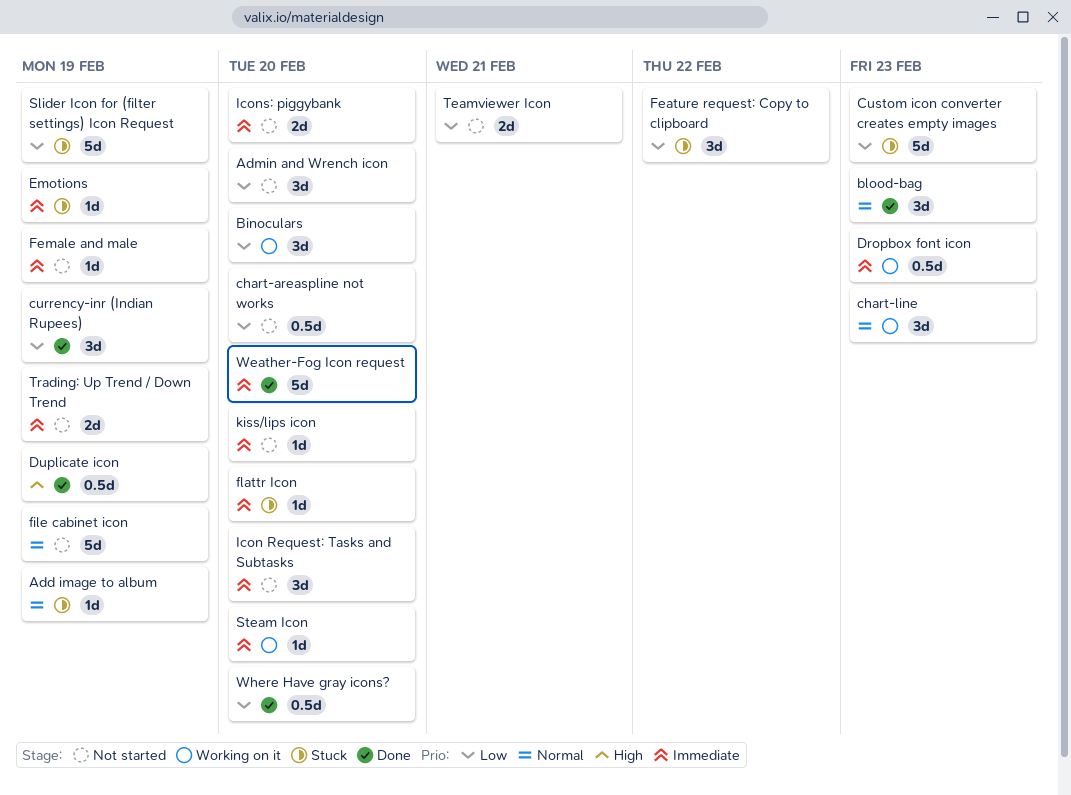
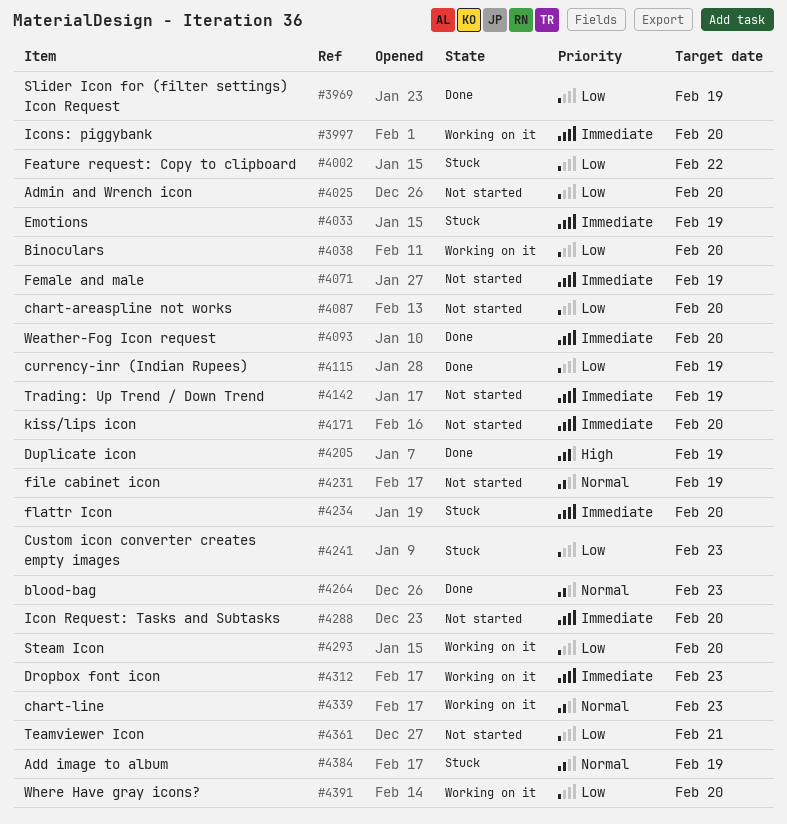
Icons: piggybank, status: Not started -> Working on it
Slider Icon for (filter settings) Icon Request, status: Stuck -> Done
Steam Icon, priority: Immediate -> Low
Where Have gray icons?, status: Done -> Working on it

